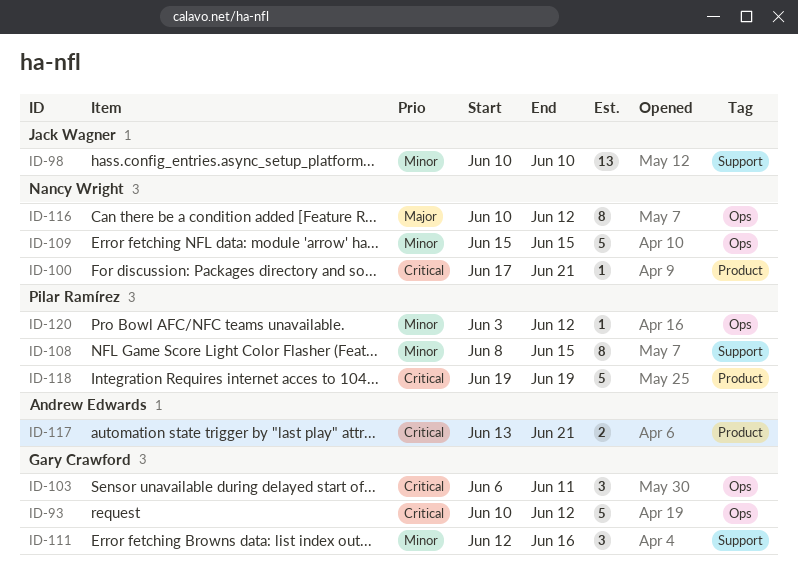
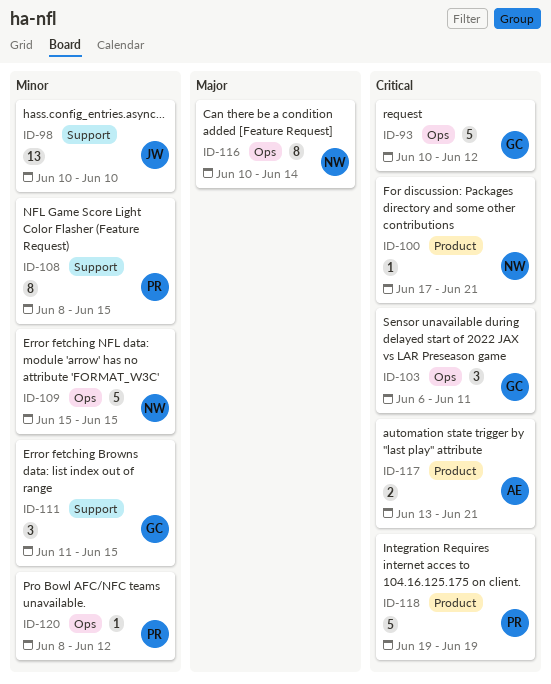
ID-111, start: Jun 12 -> Jun 11
ID-111, due: Jun 16 -> Jun 15
ID-116, due: Jun 12 -> Jun 14
ID-120, start: Jun 3 -> Jun 8

